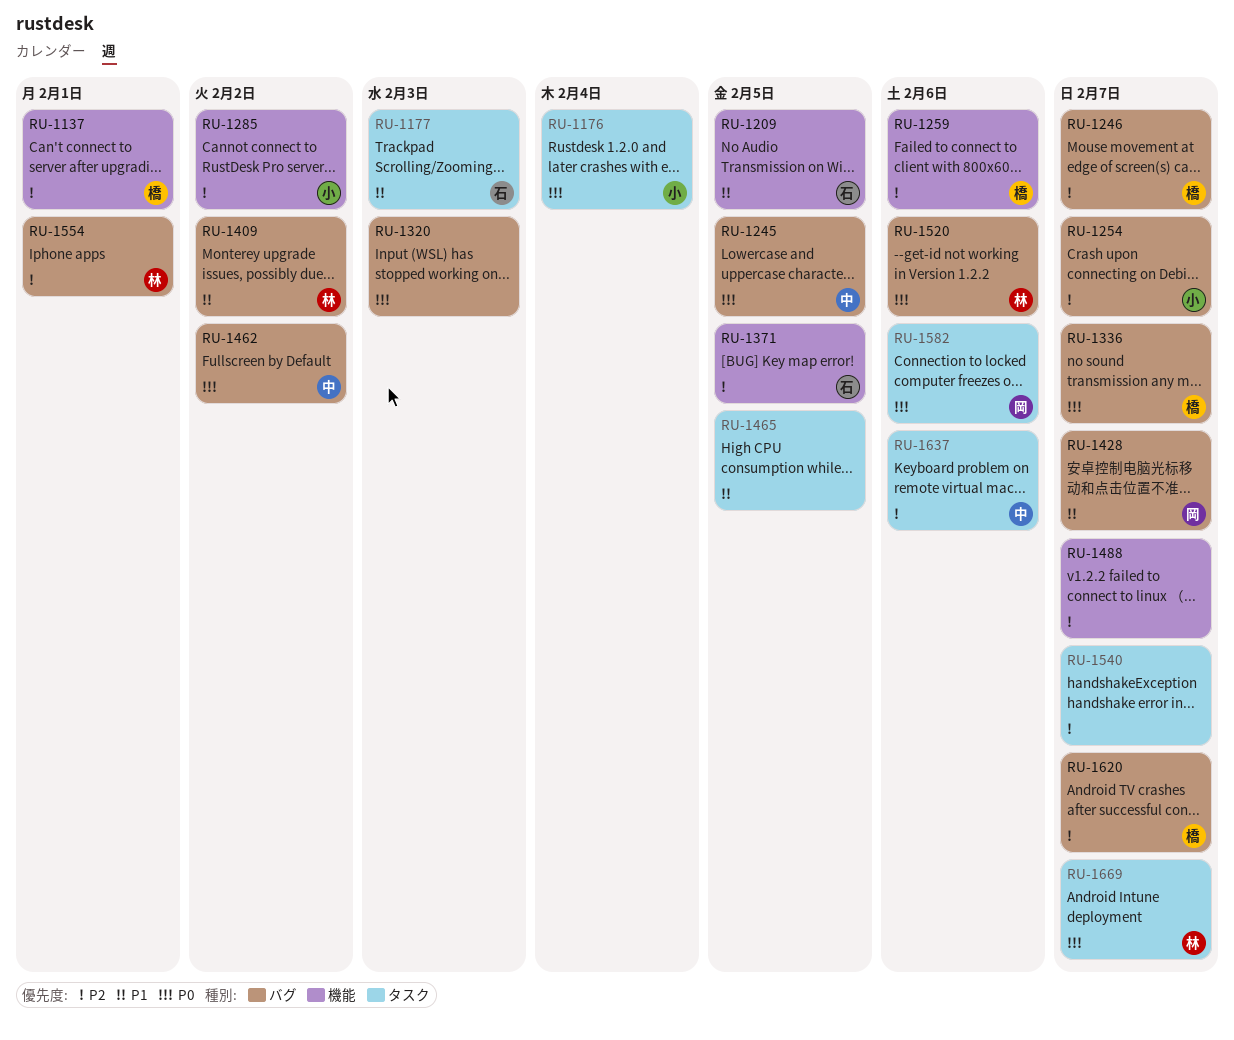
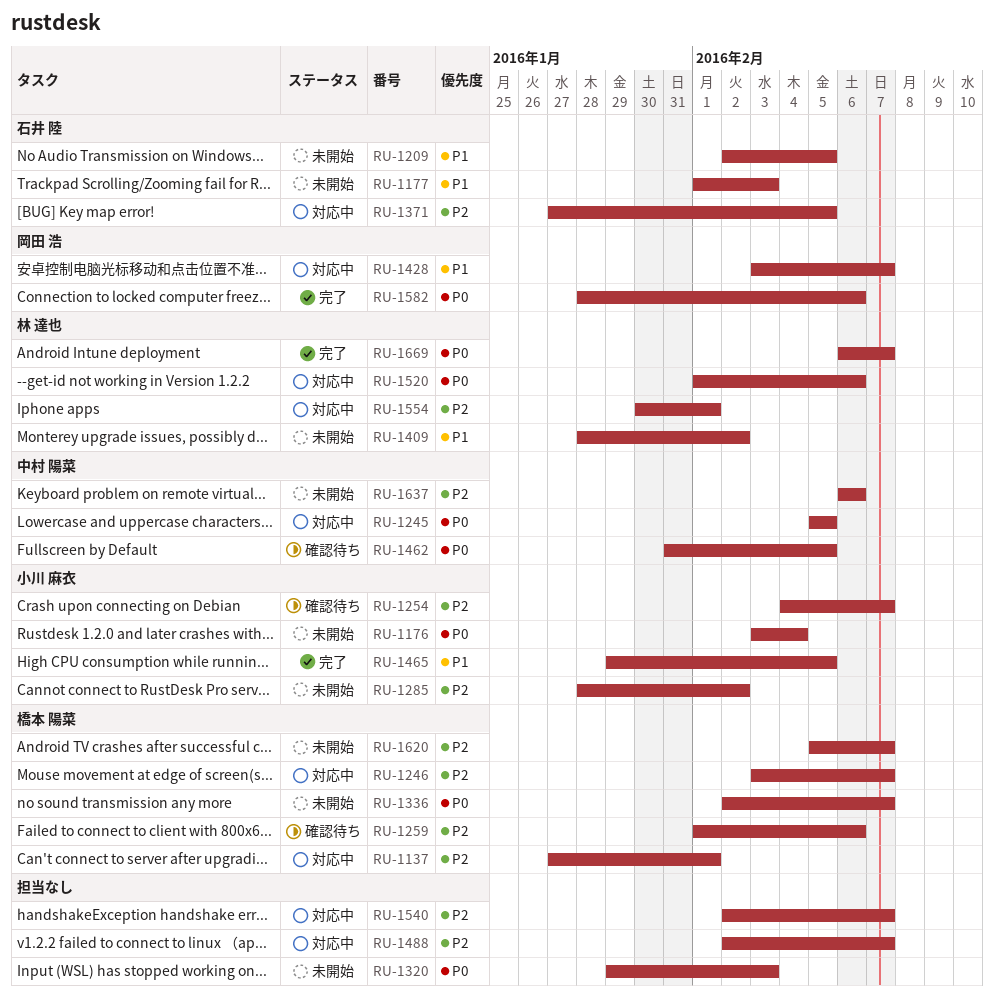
RU-1462, due: Feb 2 -> Feb 5
RU-1465, owner: none -> 小川 麻衣

